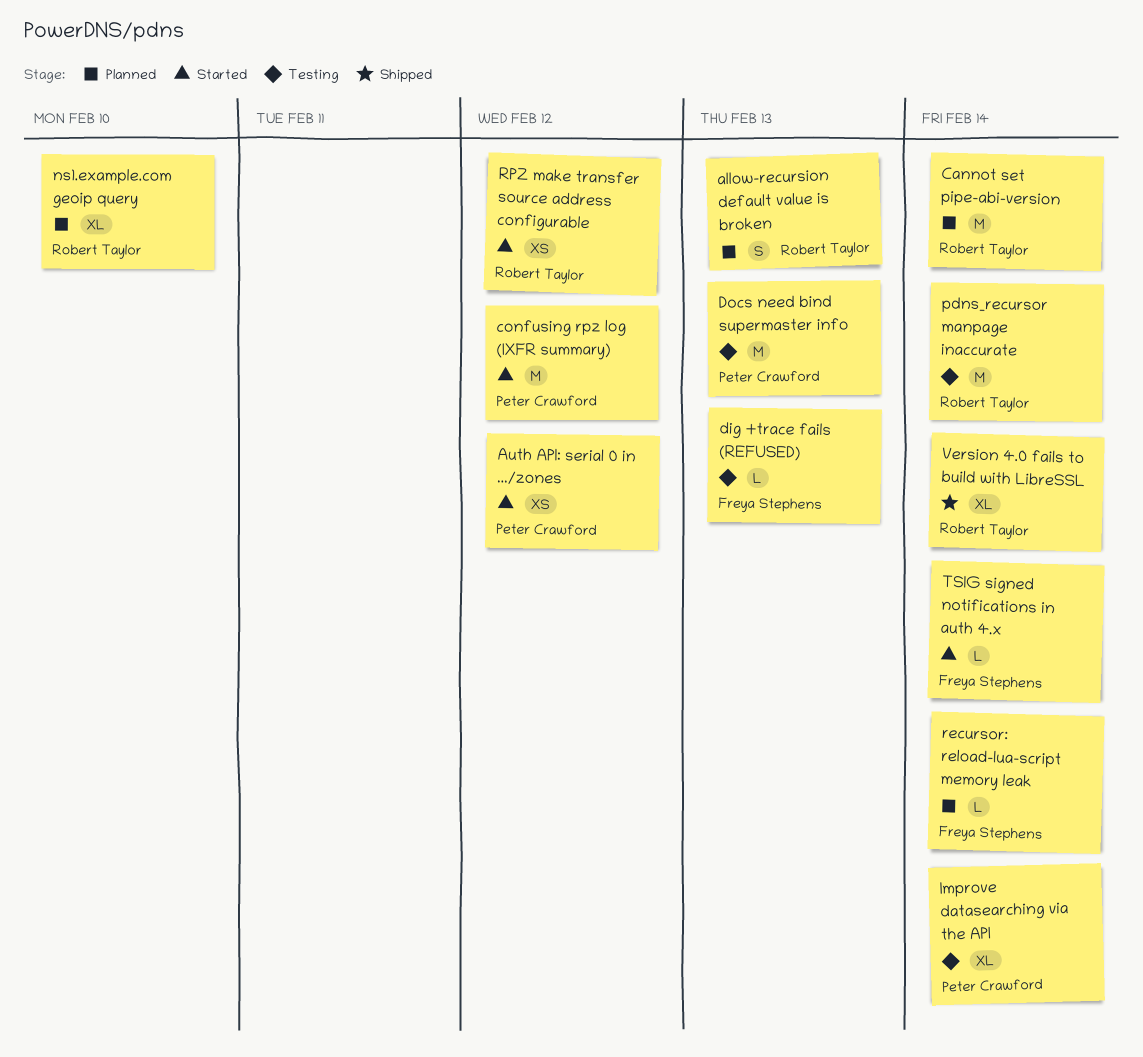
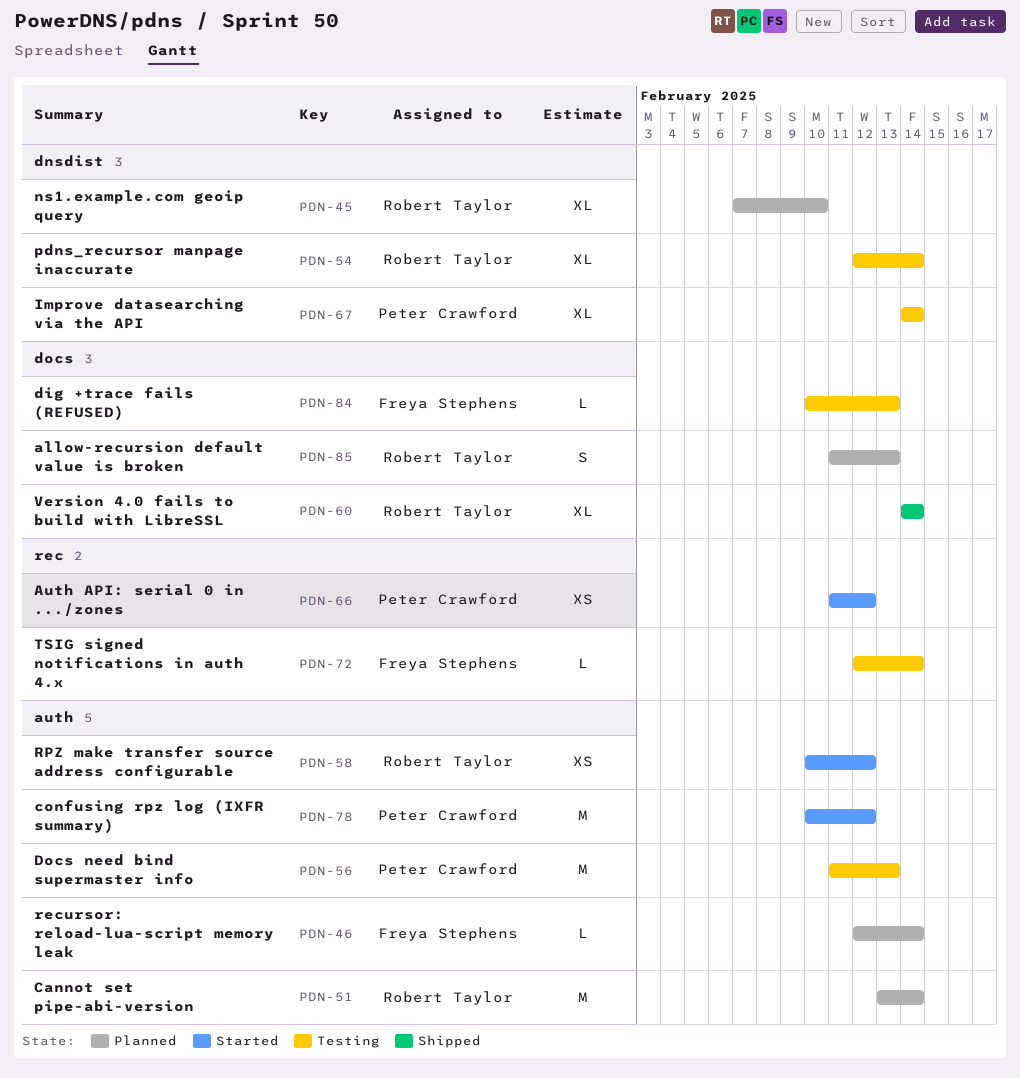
pdns_recursor manpage inaccurate, estimate: M -> XL
TSIG signed notifications in auth 4.x, status: Started -> Testing

